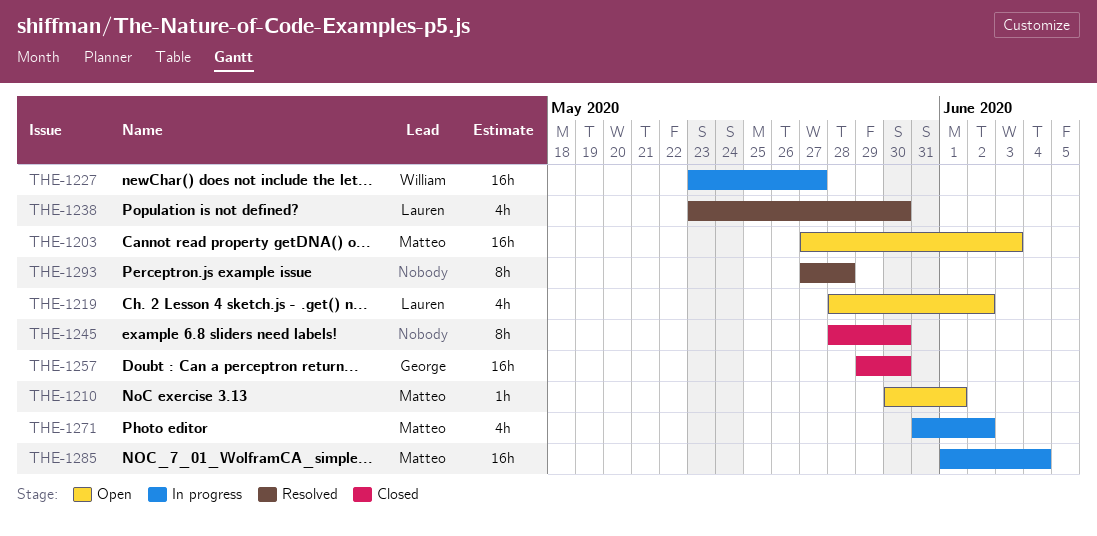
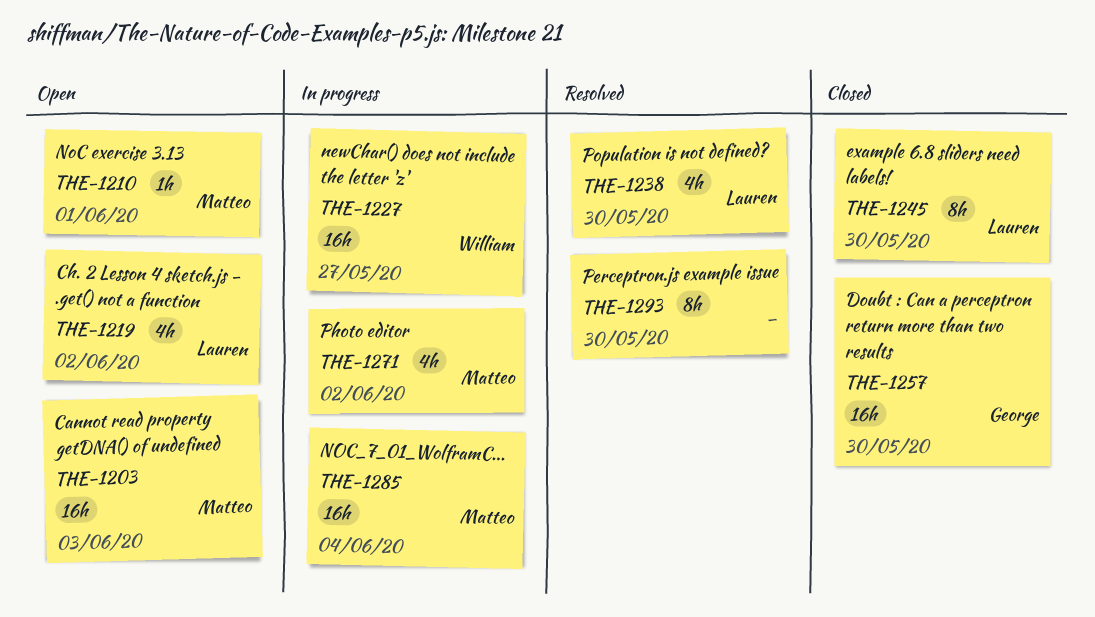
THE-1245, owner: none -> Lauren
THE-1293, due: May 28 -> May 30

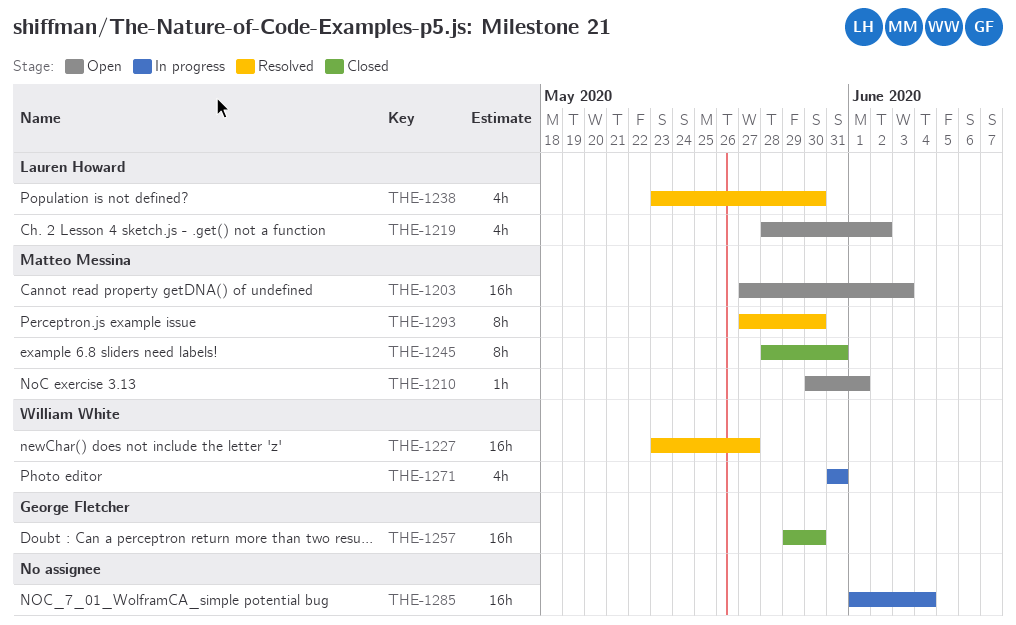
THE-1227, status: In progress -> Resolved
THE-1245, owner: Lauren Howard -> Matteo Messina
THE-1245, due: May 30 -> May 31
THE-1271, owner: Matteo Messina -> William White
THE-1271, due: Jun 2 -> May 31
THE-1285, owner: Matteo Messina -> none
THE-1293, owner: none -> Matteo Messina

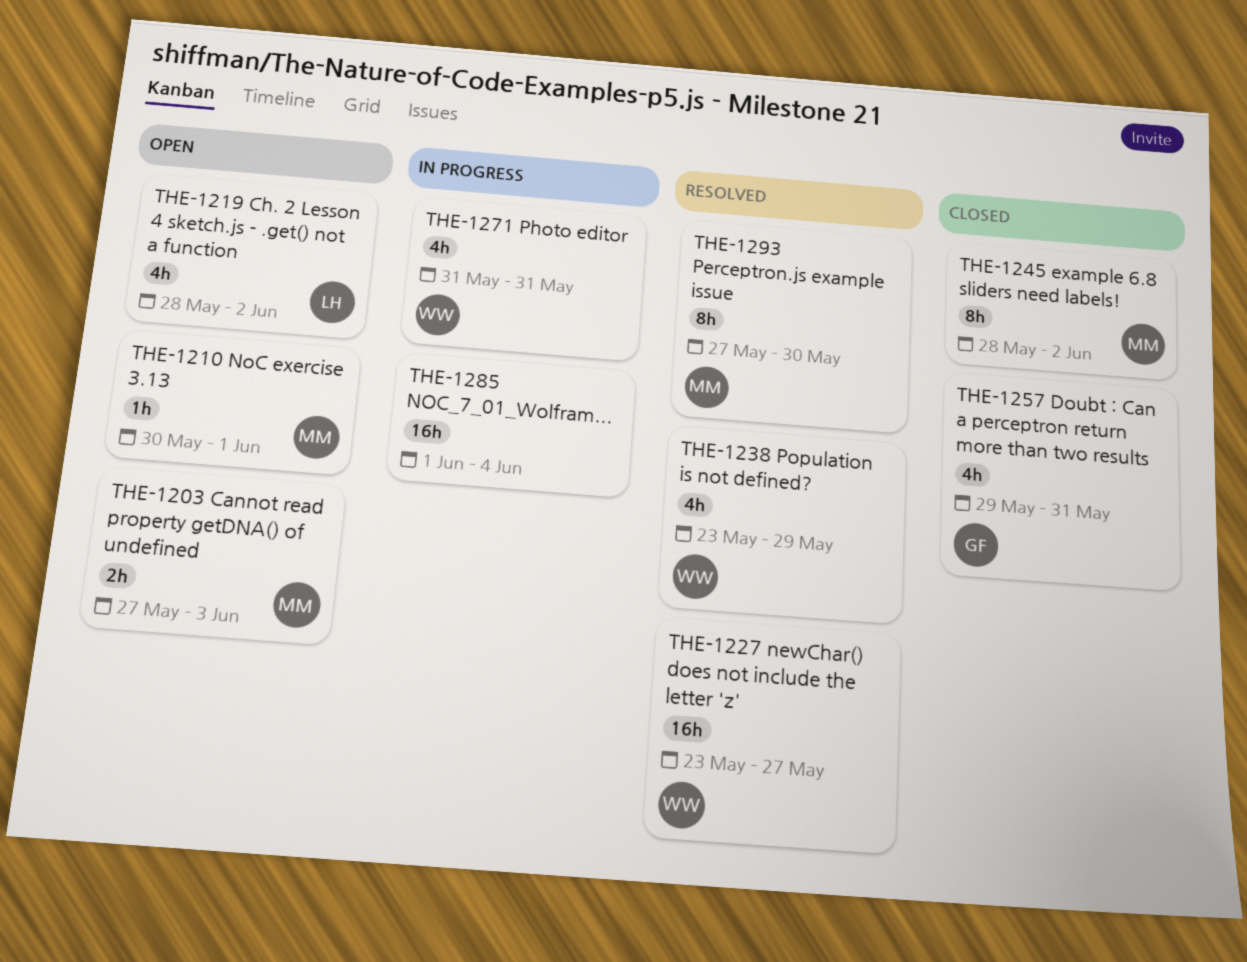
THE-1203, estimate: 16h -> 2h
THE-1238, owner: Lauren Howard -> William White
THE-1238, due: May 30 -> May 29
THE-1245, due: May 31 -> Jun 2
THE-1257, estimate: 16h -> 4h
THE-1257, due: May 30 -> May 31

